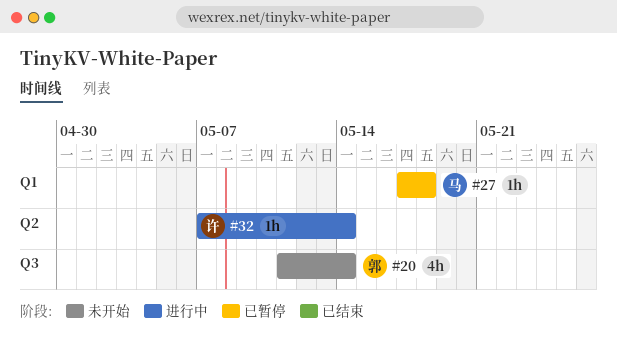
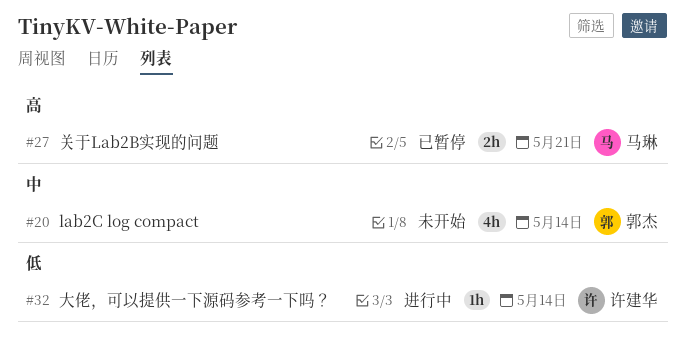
#27, estimate: 1h -> 2h
#27, due: May 18 -> May 21

